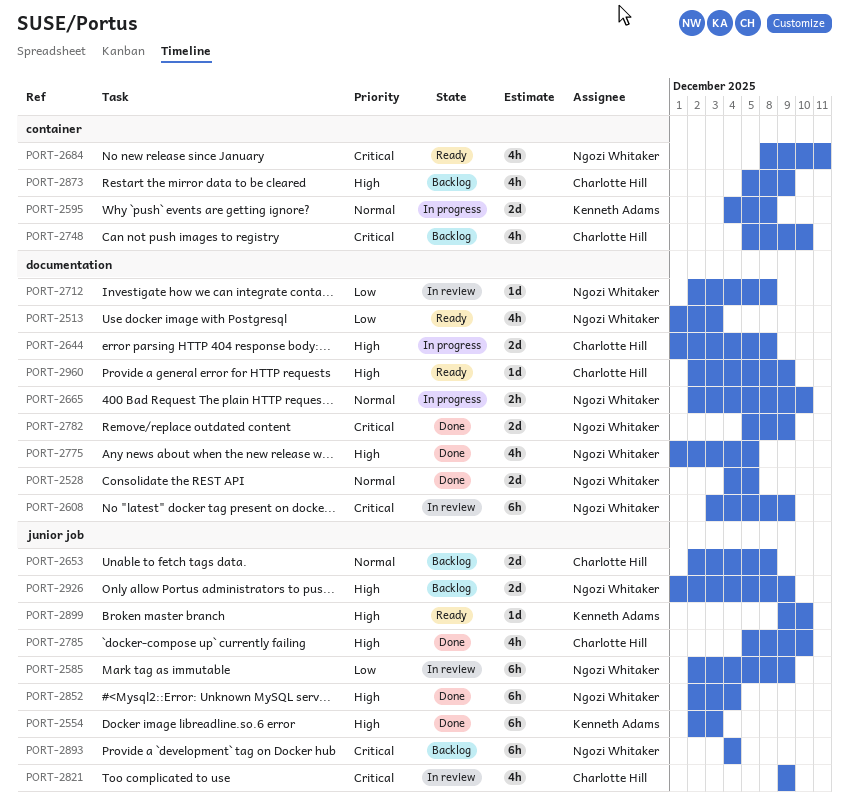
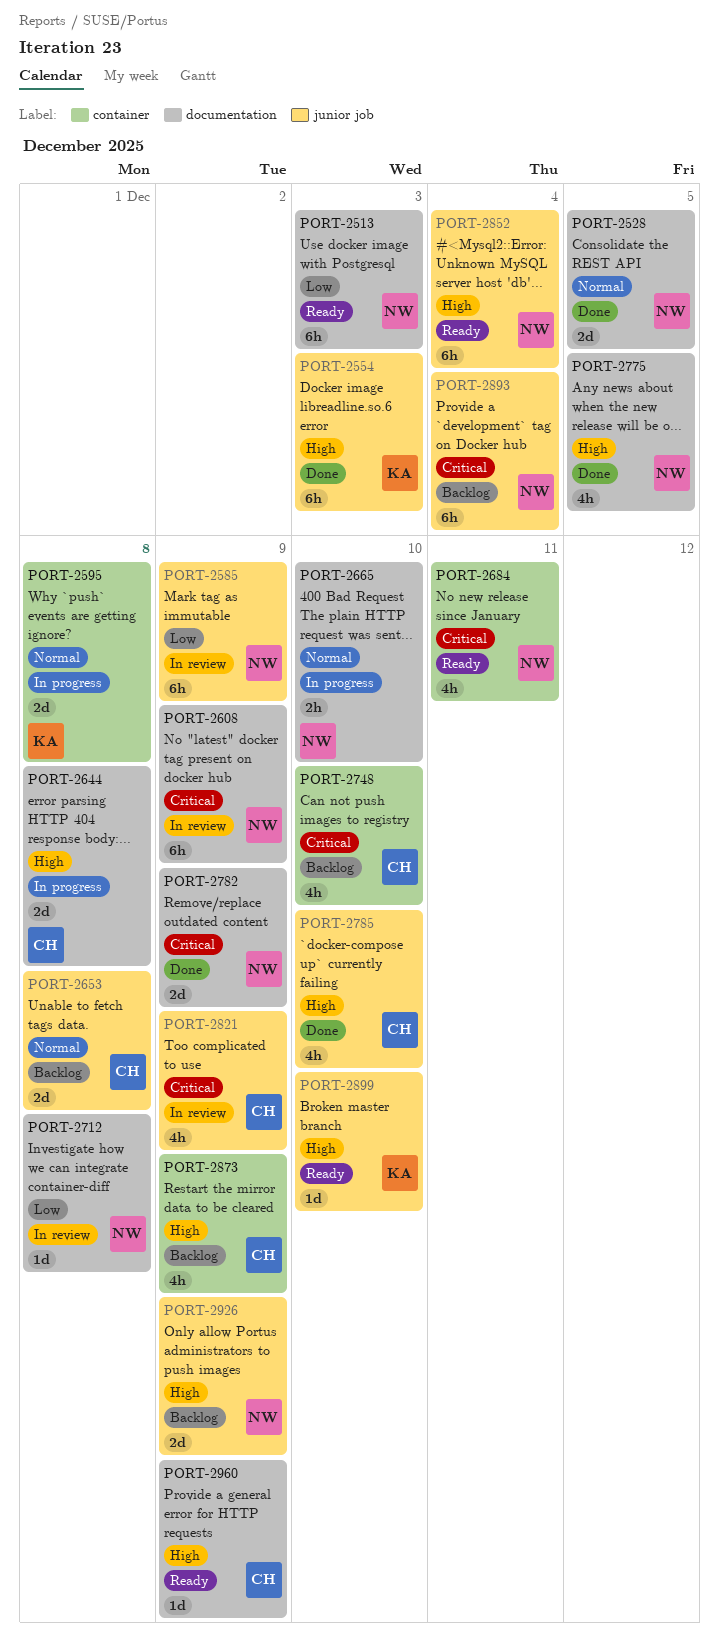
PORT-2513, estimate: 4h -> 6h
PORT-2852, status: Done -> Ready

